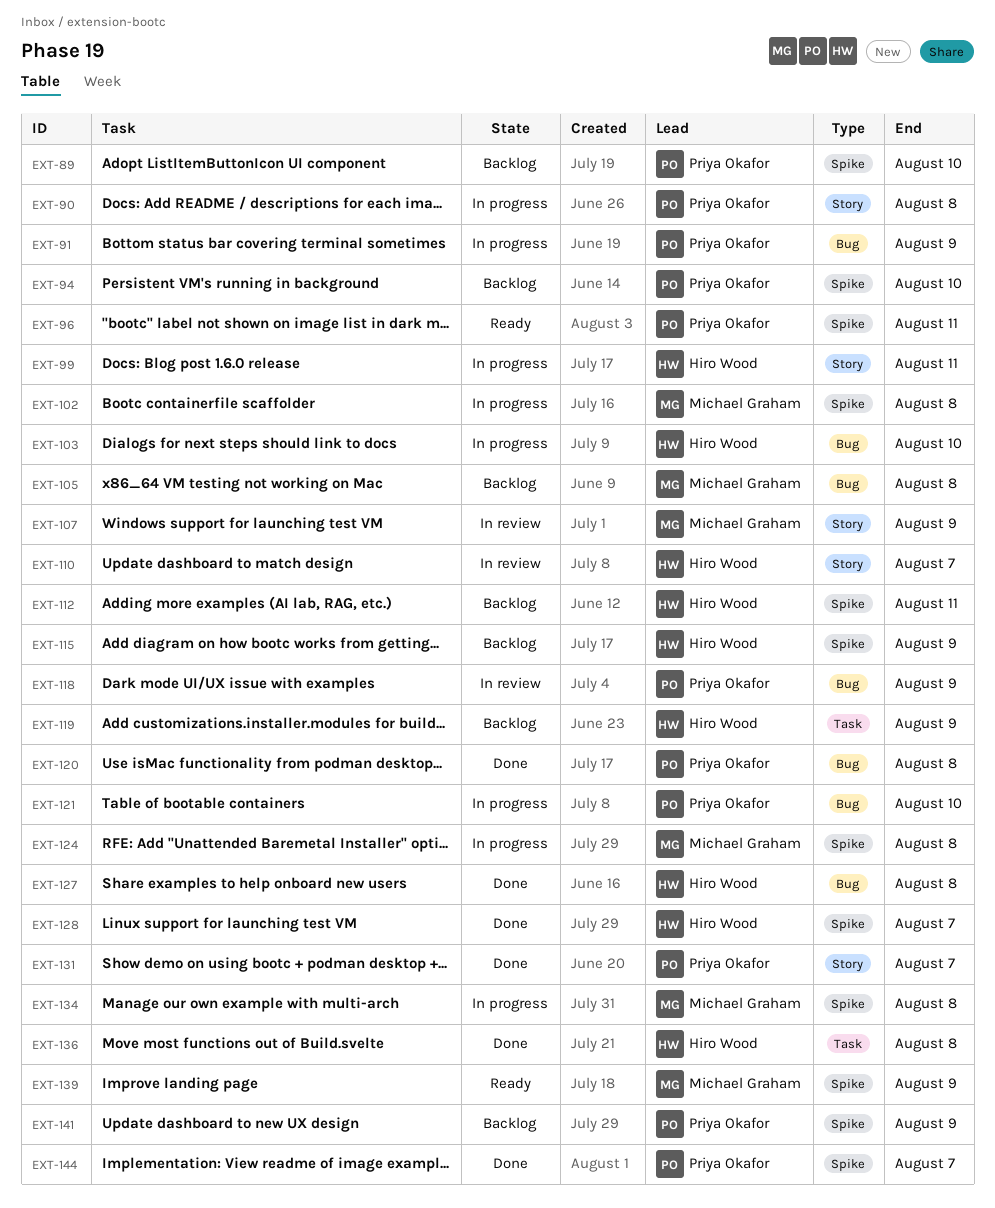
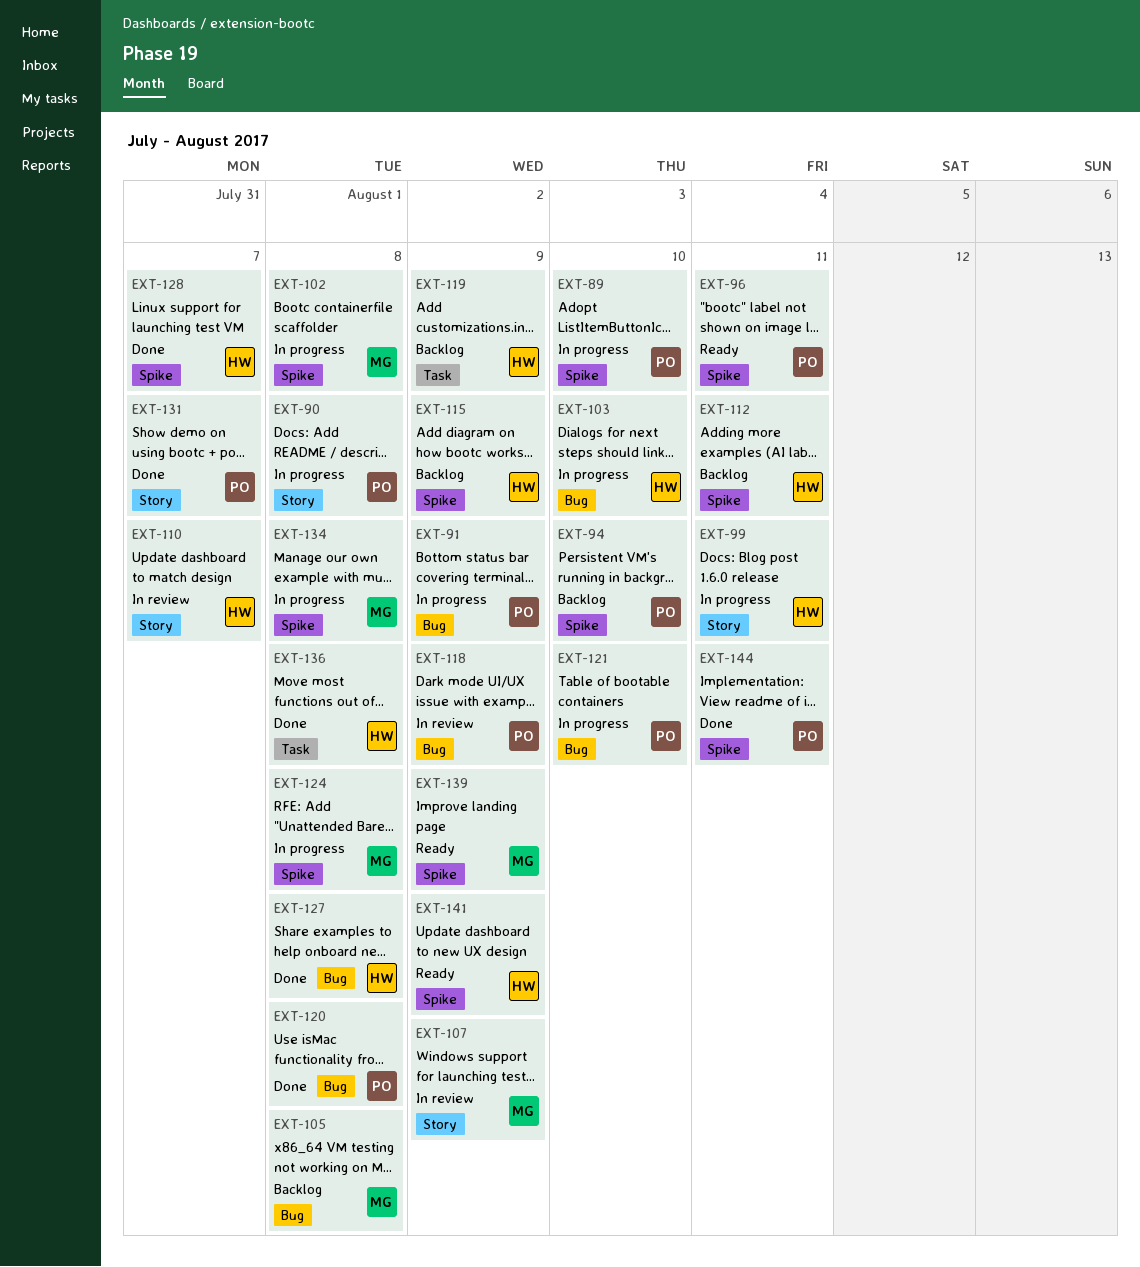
EXT-89, status: Backlog -> In progress
EXT-141, status: Backlog -> Ready
EXT-141, owner: Priya Okafor -> Hiro Wood
EXT-144, due: Aug 7 -> Aug 11

